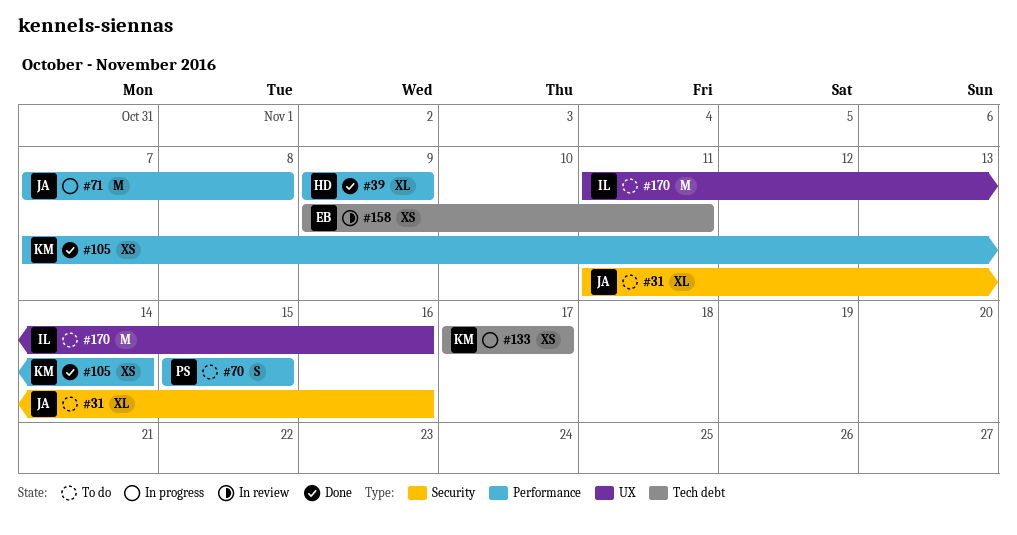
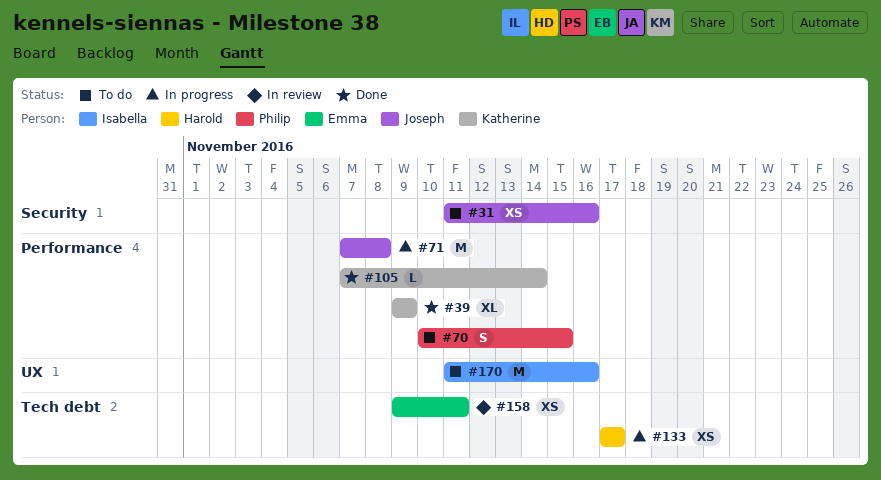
#31, estimate: XL -> XS
#39, owner: Harold -> Katherine
#70, start: Nov 15 -> Nov 10
#105, estimate: XS -> L
#133, owner: Katherine -> Harold

